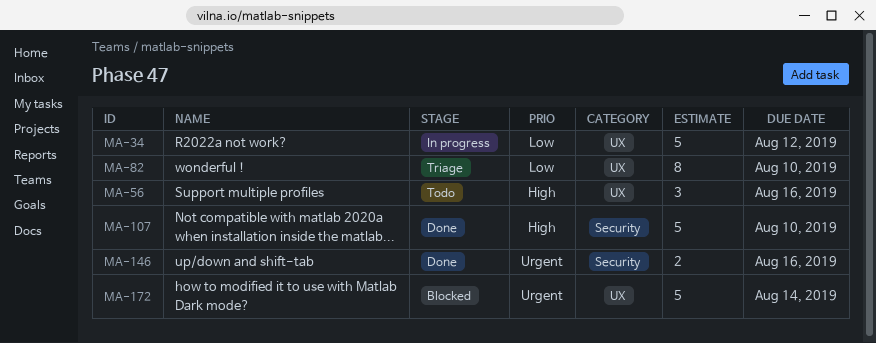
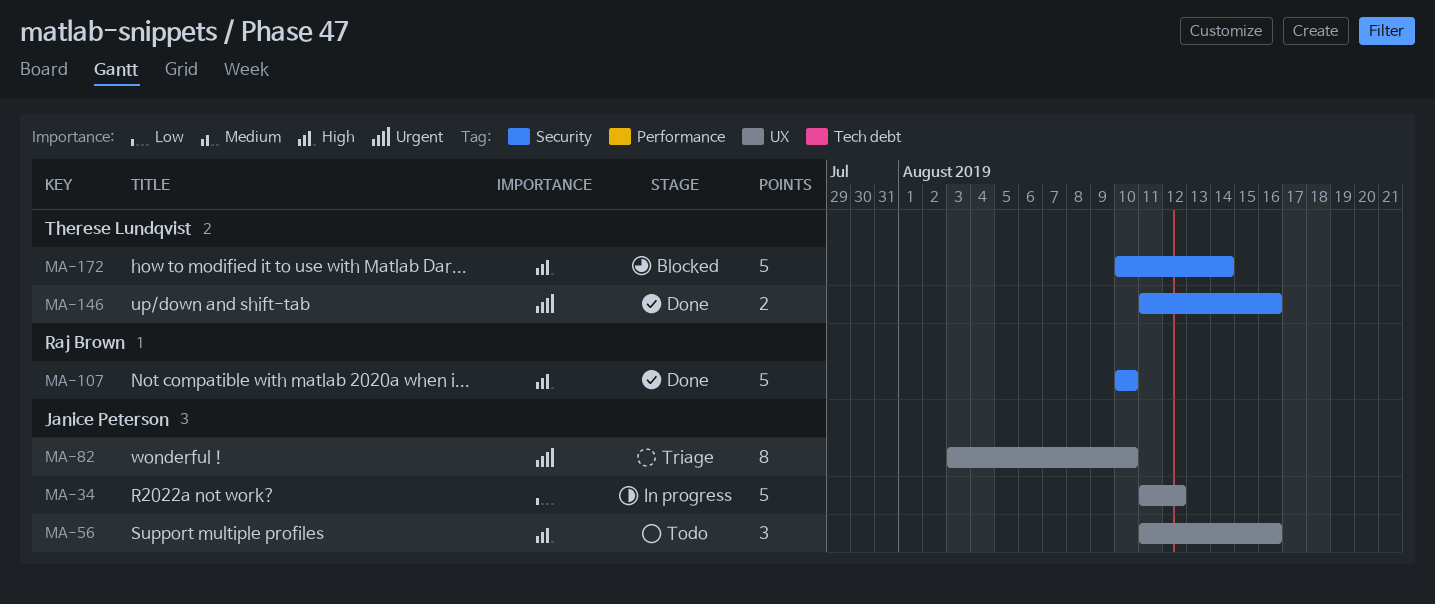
MA-82, priority: Low -> Urgent
MA-172, priority: Urgent -> High
MA-172, label: UX -> Security

